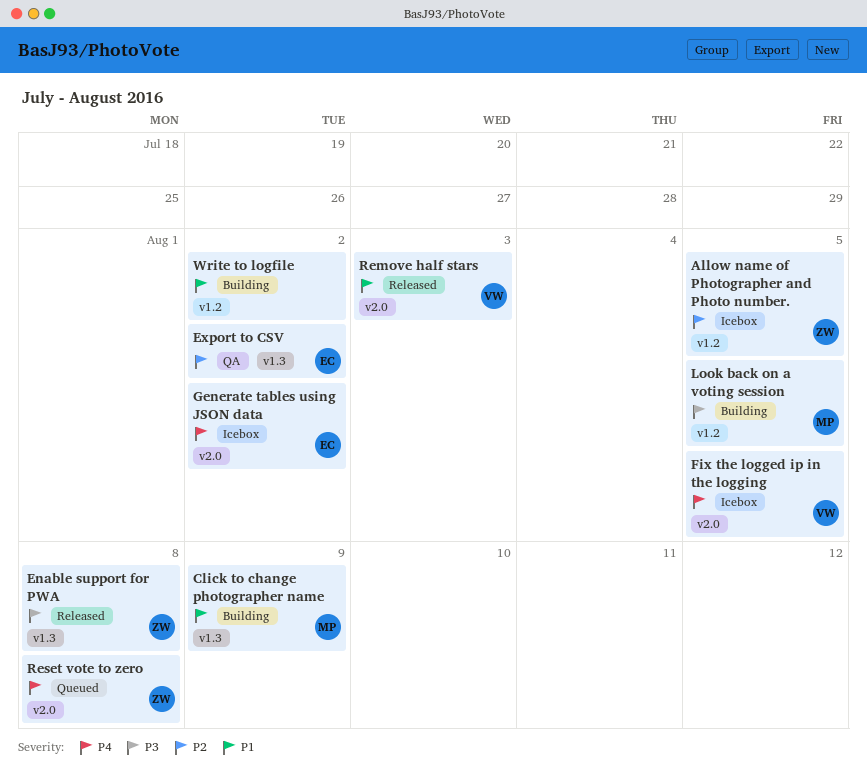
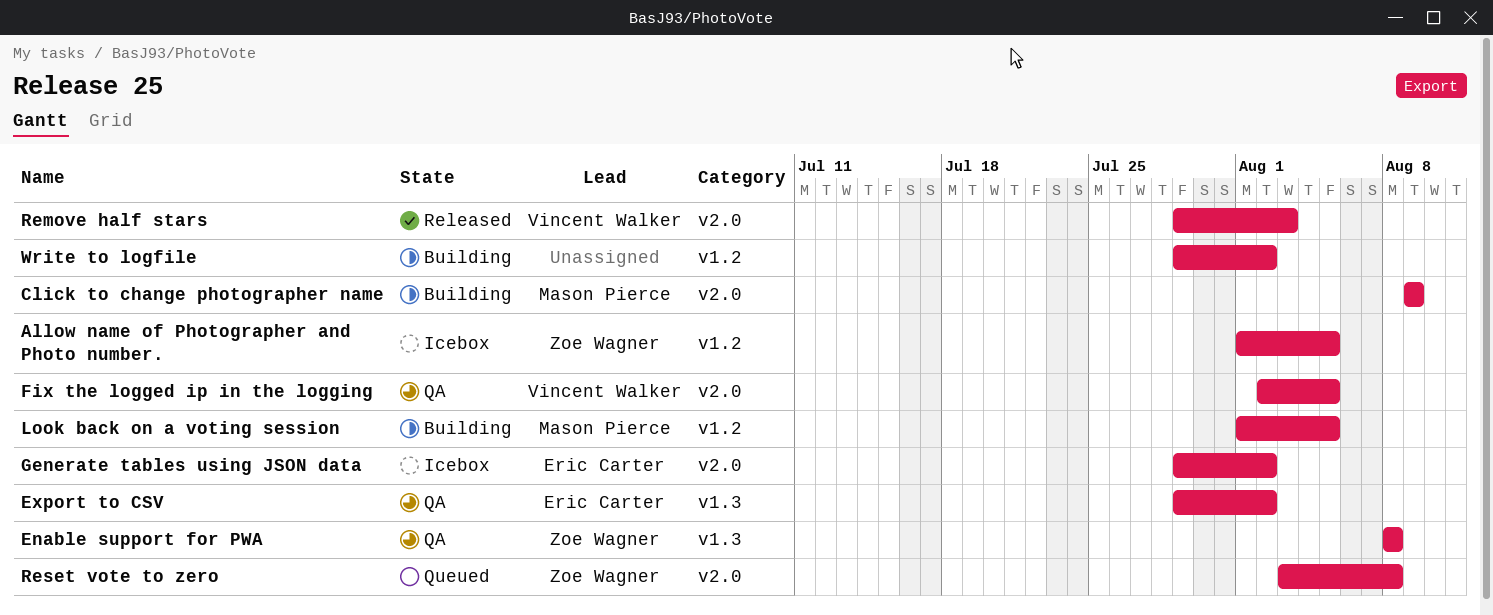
Click to change photographer name, label: v1.3 -> v2.0
Enable support for PWA, status: Released -> QA
Fix the logged ip in the logging, status: Icebox -> QA

